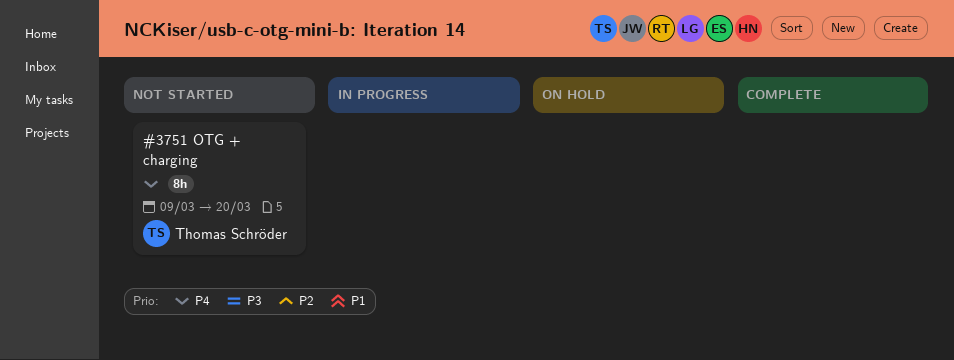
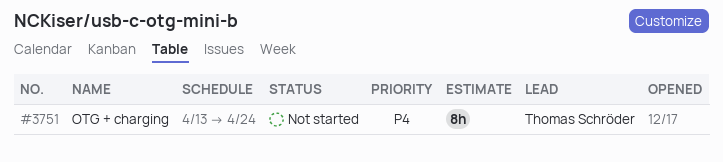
#3751, start: Mar 9 -> Apr 13
#3751, due: Mar 20 -> Apr 24

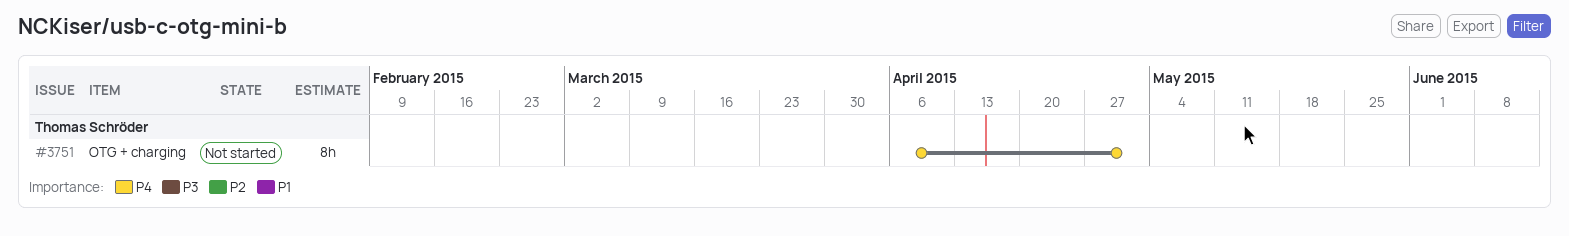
#3751, start: Apr 13 -> Apr 6
#3751, due: Apr 24 -> May 1

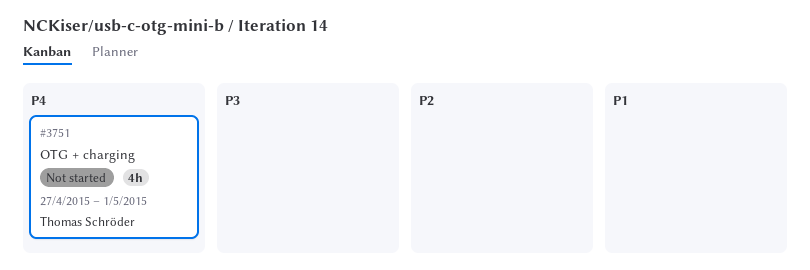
#3751, estimate: 8h -> 4h
#3751, start: Apr 6 -> Apr 27

